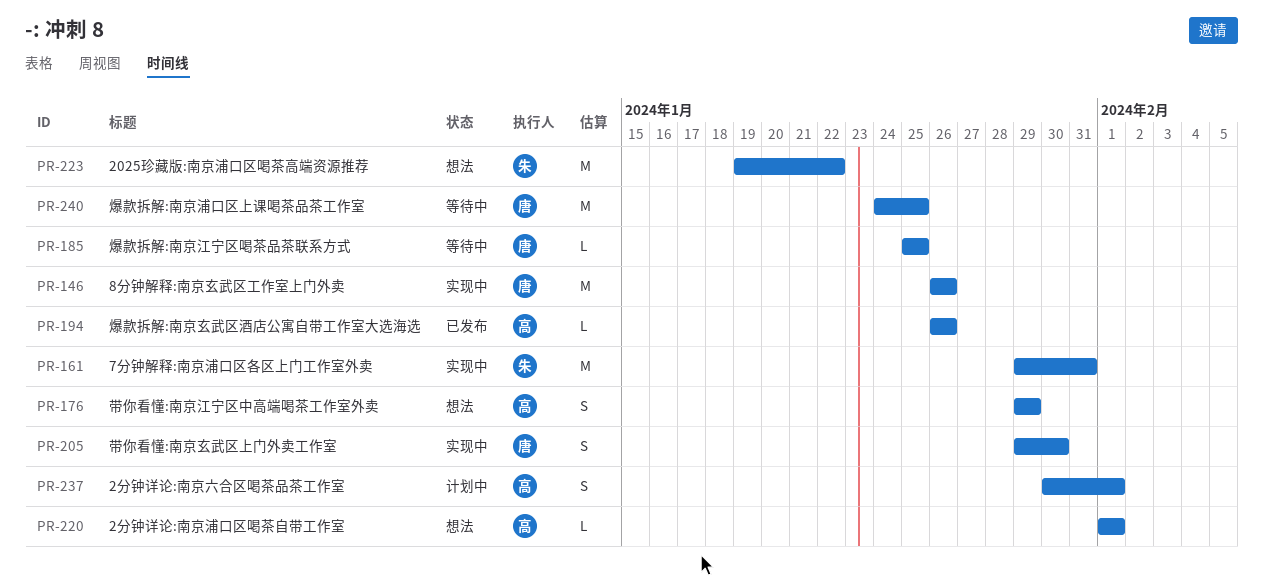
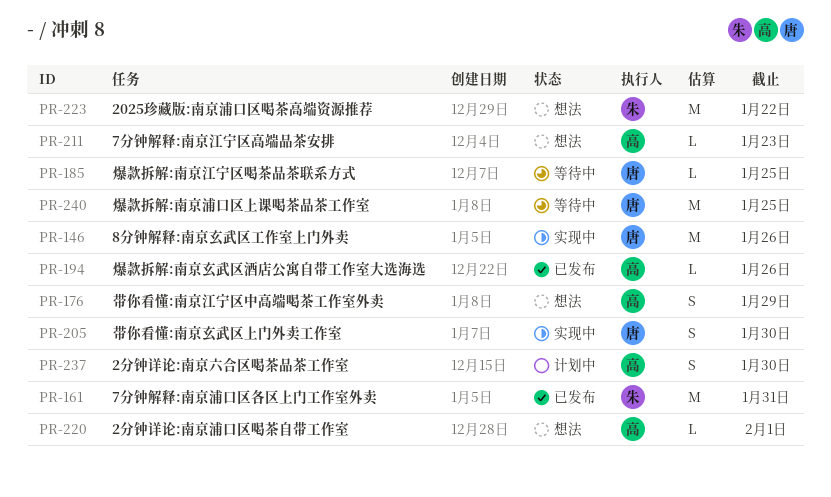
PR-161, status: 实现中 -> 已发布
PR-211: none -> present
PR-237, due: Feb 1 -> Jan 30

